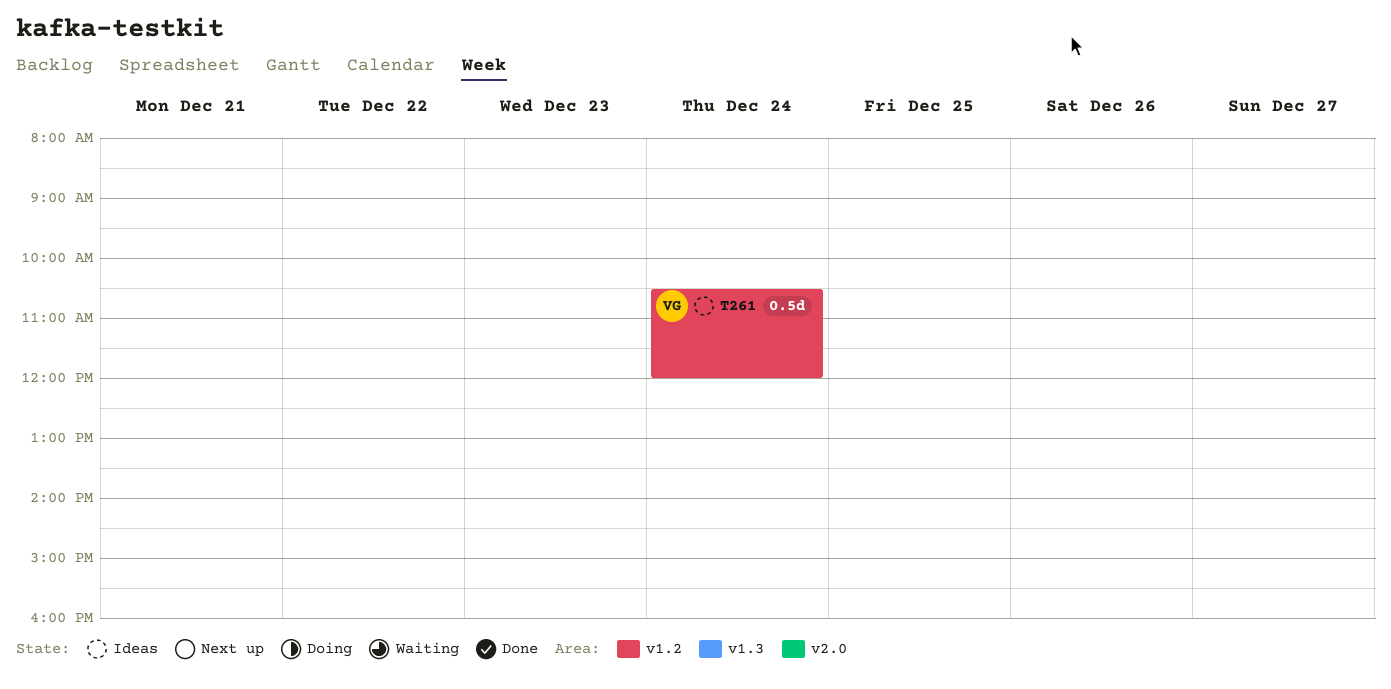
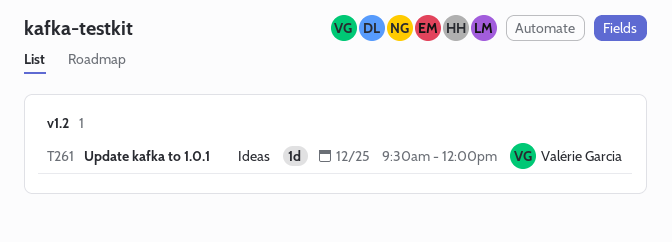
T261, estimate: 0.5d -> 1d
T261, day: Dec 24 -> Dec 25
T261, begins: 10:30 -> 09:30

